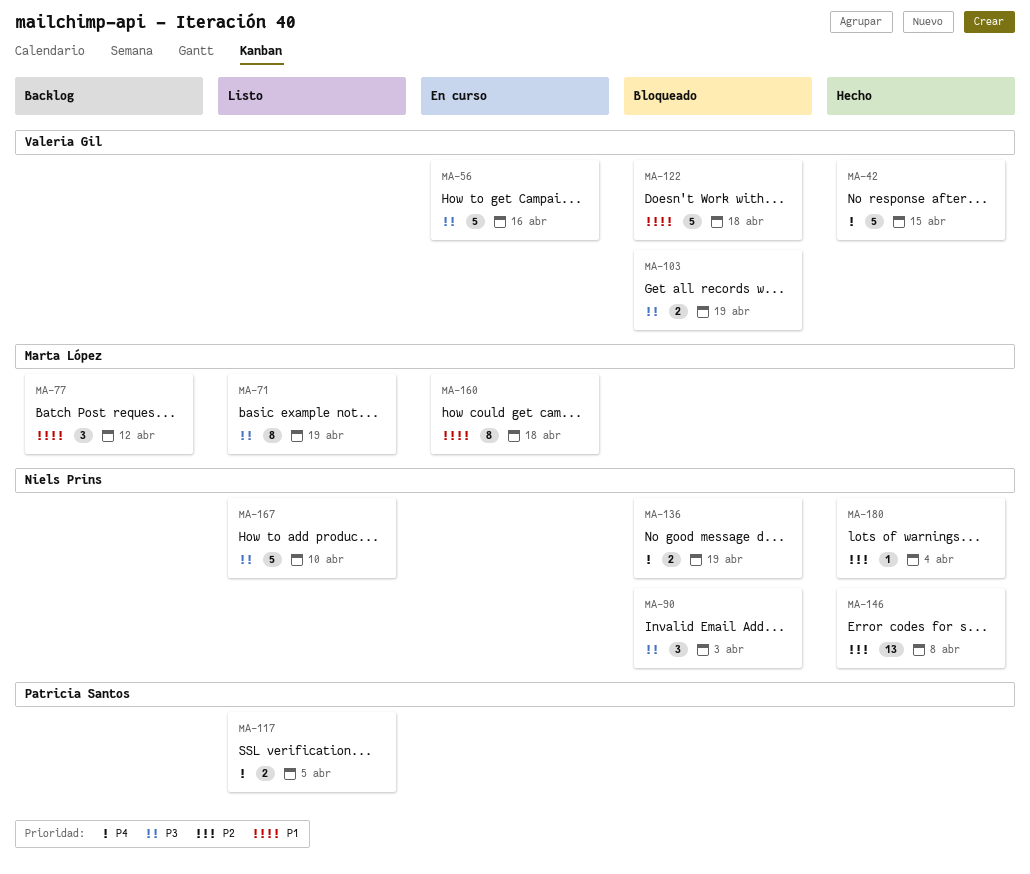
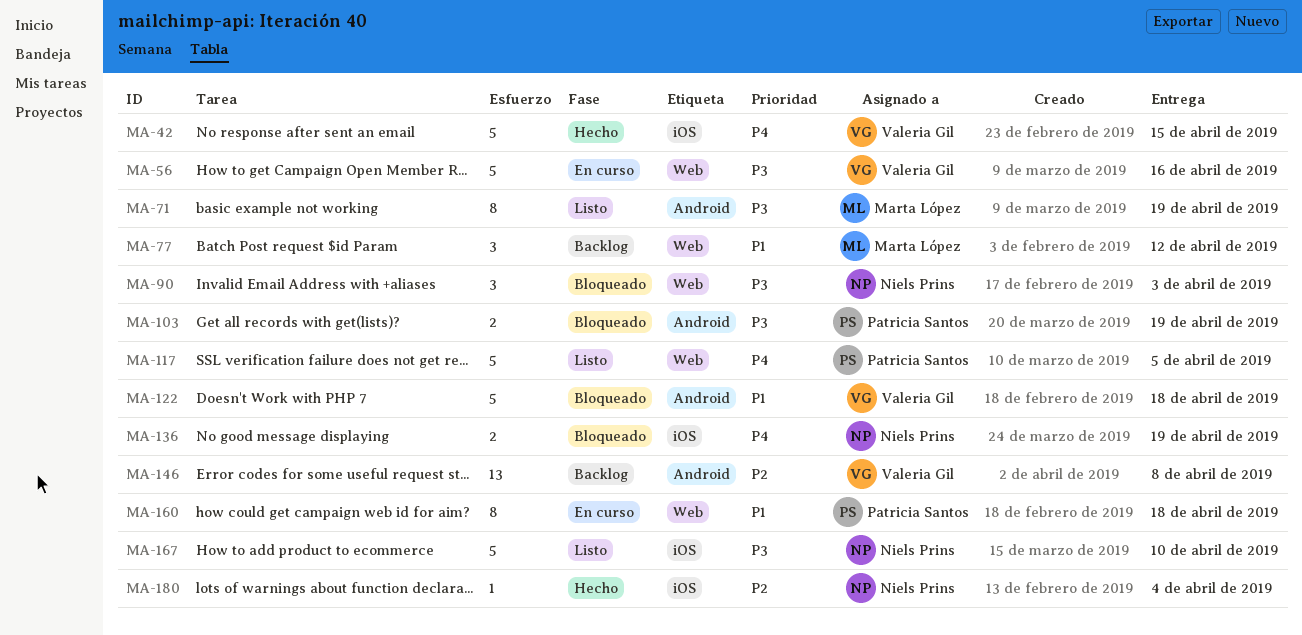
MA-103, owner: Valeria Gil -> Patricia Santos
MA-117, estimate: 2 -> 5
MA-146, status: Hecho -> Backlog
MA-146, owner: Niels Prins -> Valeria Gil
MA-160, owner: Marta López -> Patricia Santos

